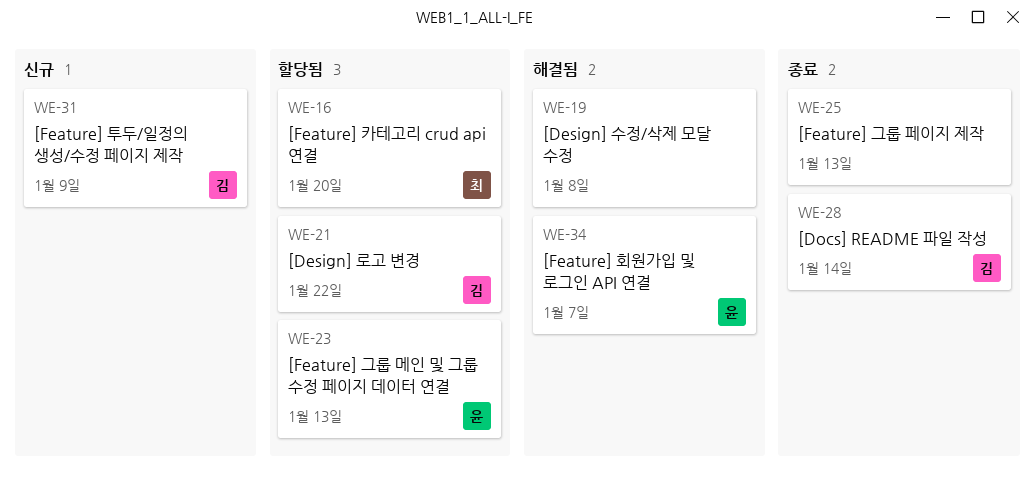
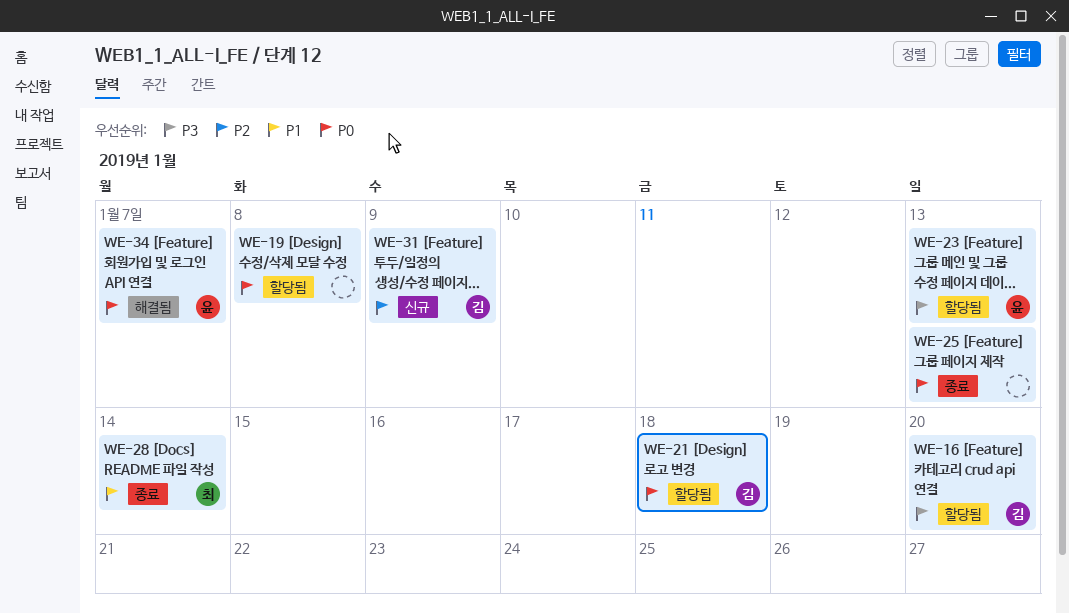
WE-16, owner: 최 -> 김
WE-19, status: 해결됨 -> 할당됨
WE-21, due: Jan 22 -> Jan 18
WE-28, owner: 김 -> 최

